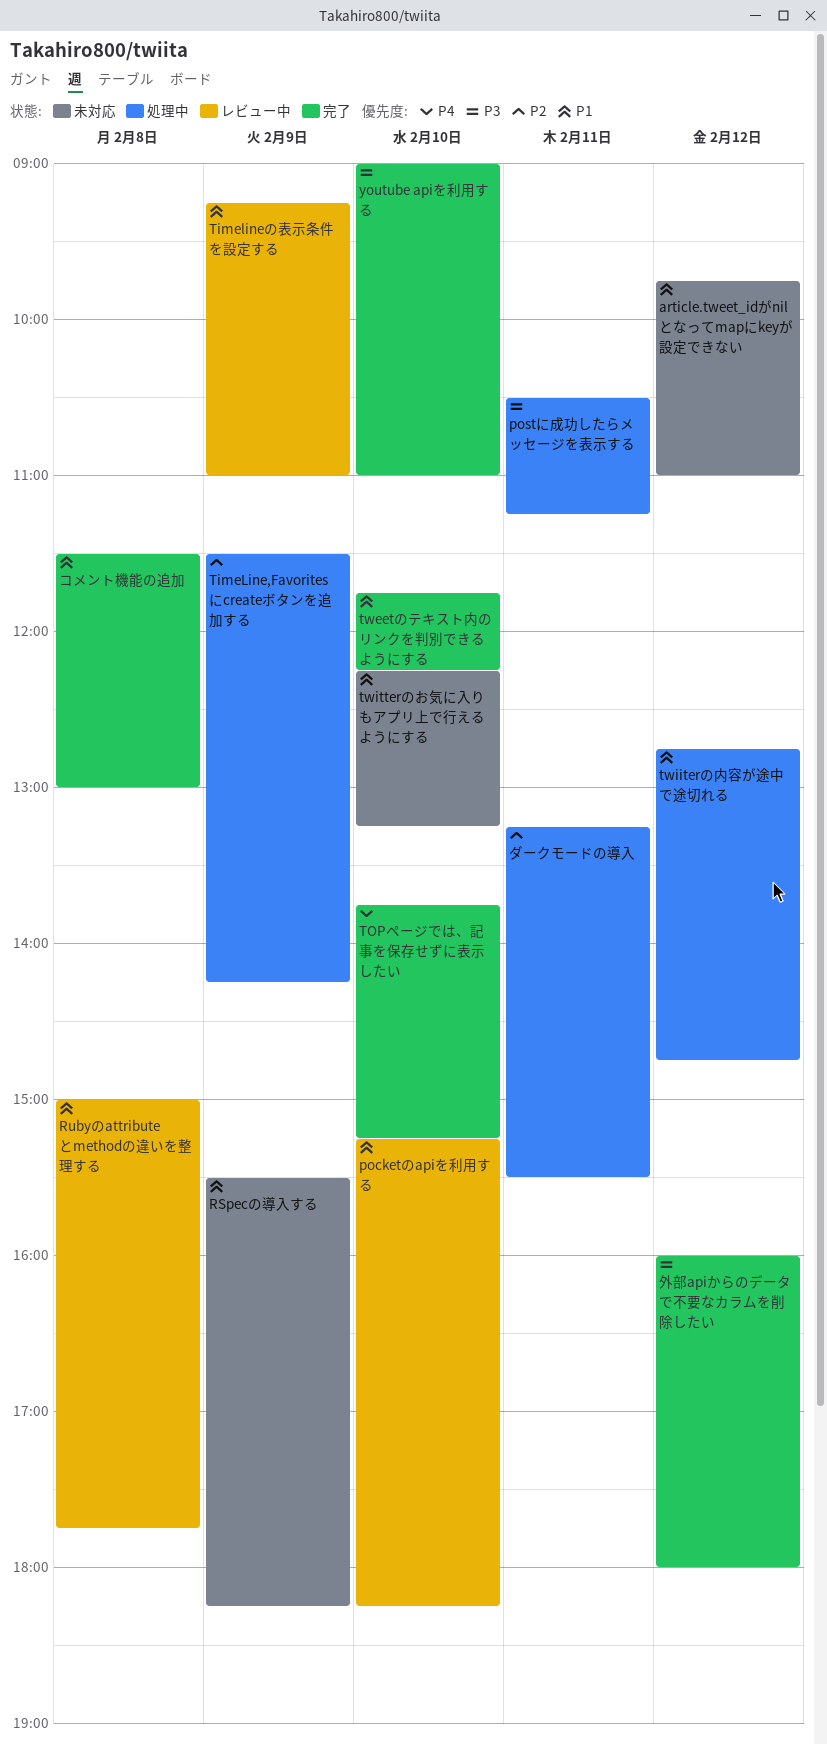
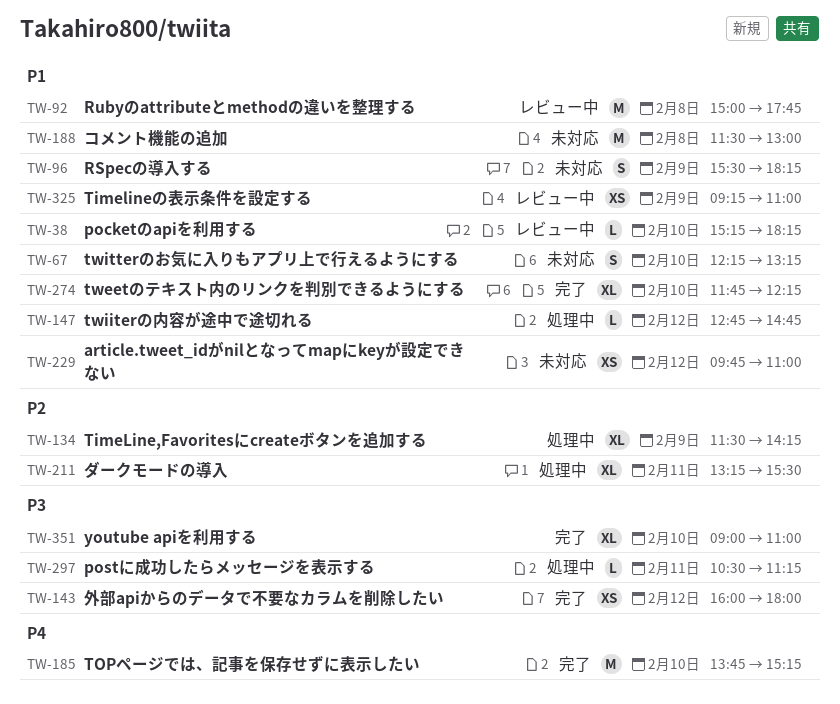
コメント機能の追加, status: 完了 -> 未対応

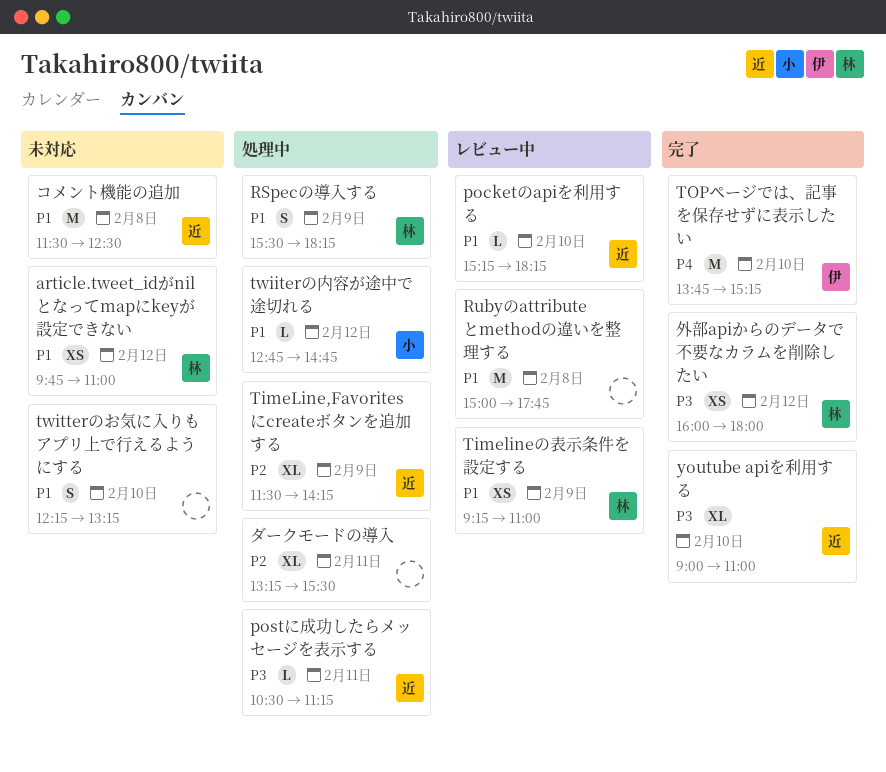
RSpecの導入する, status: 未対応 -> 処理中
tweetのテキスト内のリンクを判別できるようにする: present -> none
コメント機能の追加, ends: 13:00 -> 12:30

